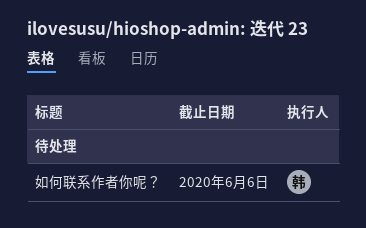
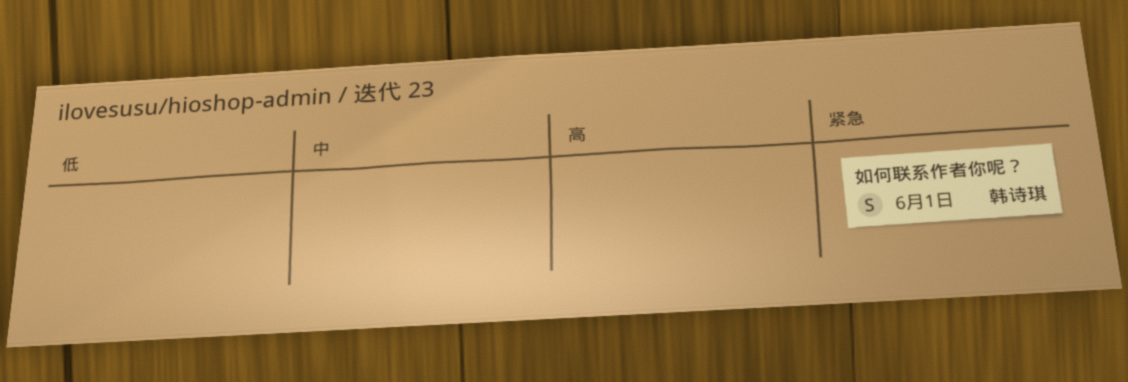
如何联系作者你呢？, due: Jun 6 -> Jun 1

